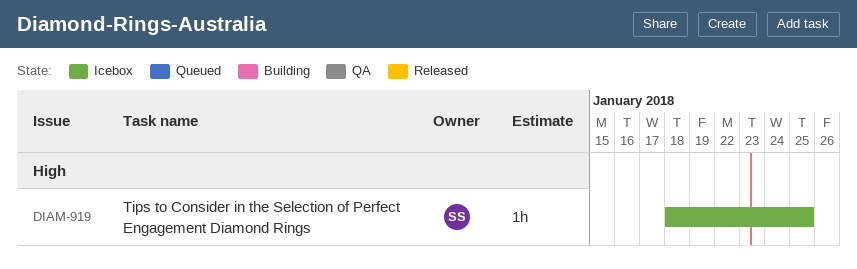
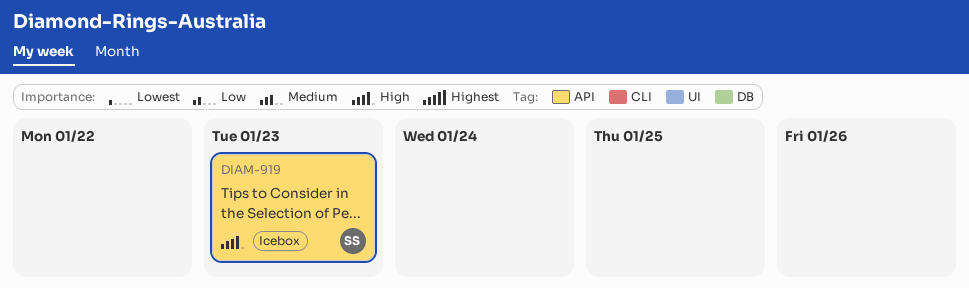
DIAM-919, due: Jan 25 -> Jan 23

